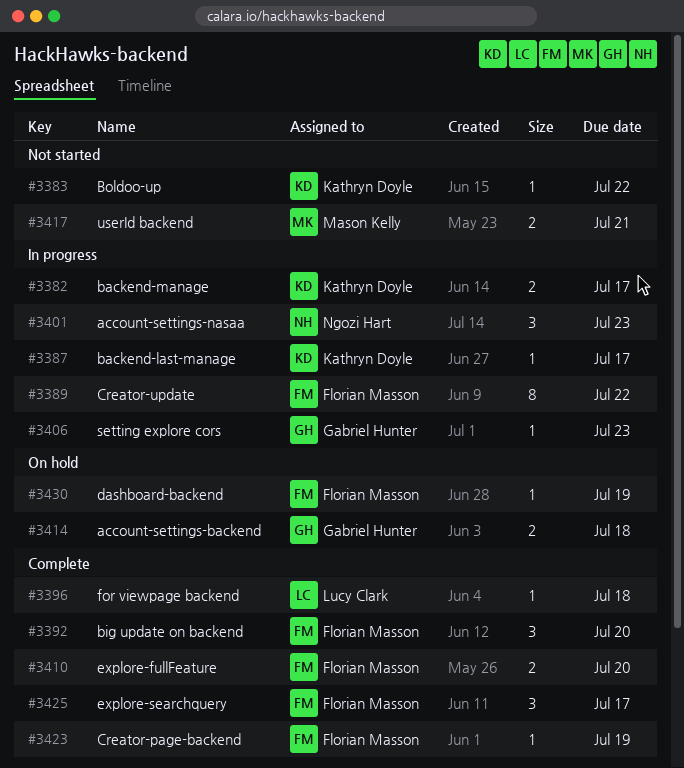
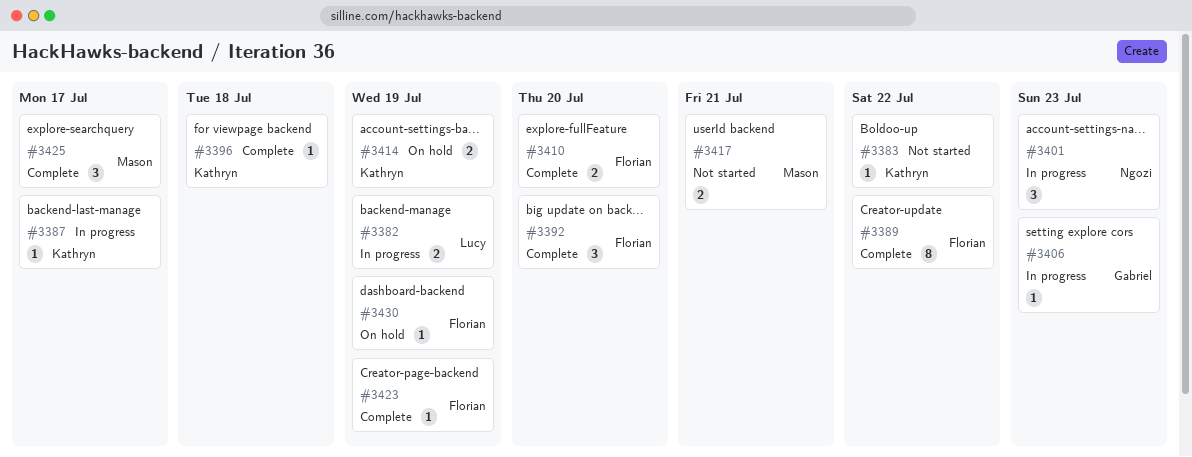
#3382, owner: Kathryn Doyle -> Lucy Clark
#3382, due: Jul 17 -> Jul 19
#3389, status: In progress -> Complete
#3396, owner: Lucy Clark -> Kathryn Doyle
#3414, owner: Gabriel Hunter -> Kathryn Doyle
#3414, due: Jul 18 -> Jul 19
#3425, owner: Florian Masson -> Mason Kelly

